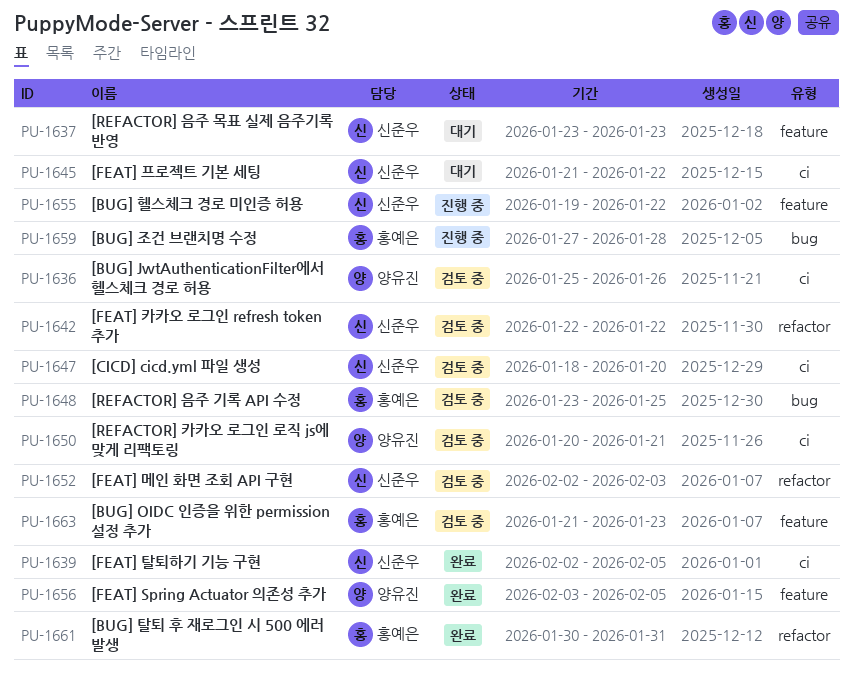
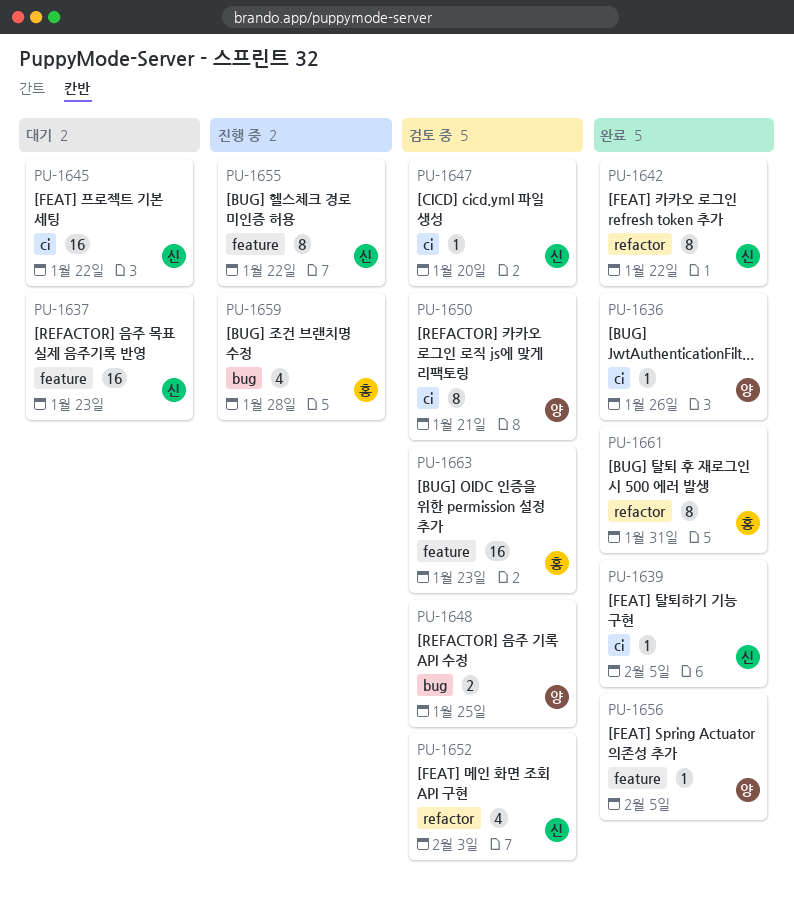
PU-1636, status: 검토 중 -> 완료
PU-1642, status: 검토 중 -> 완료
PU-1648, owner: 홍예은 -> 양유진

